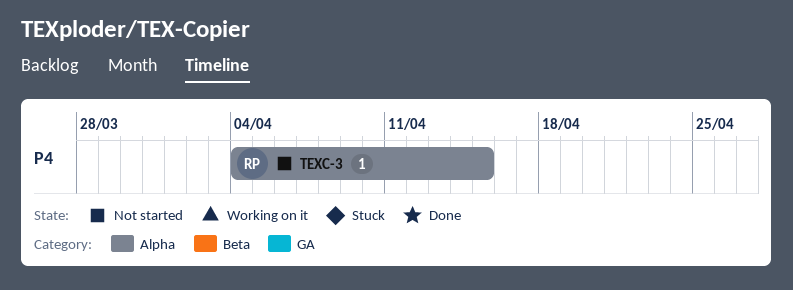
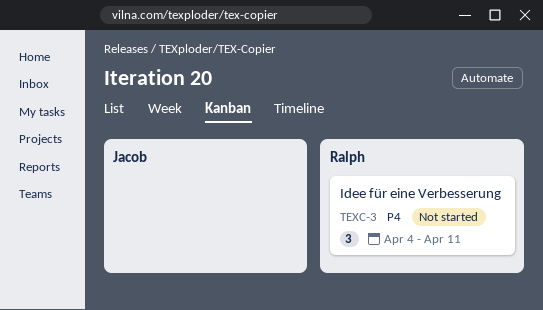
TEXC-3, estimate: 1 -> 3
TEXC-3, due: Apr 15 -> Apr 11

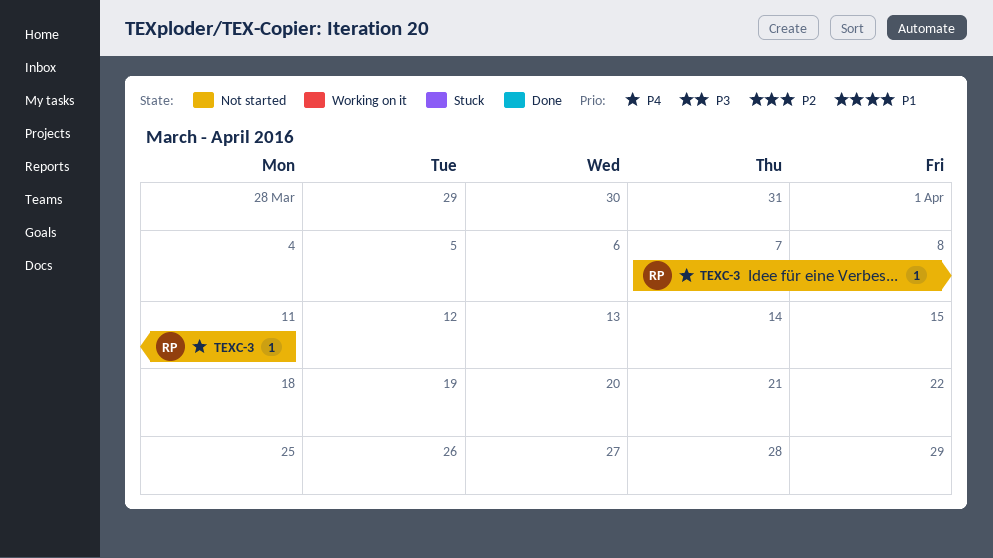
TEXC-3, estimate: 3 -> 1
TEXC-3, start: Apr 4 -> Apr 7

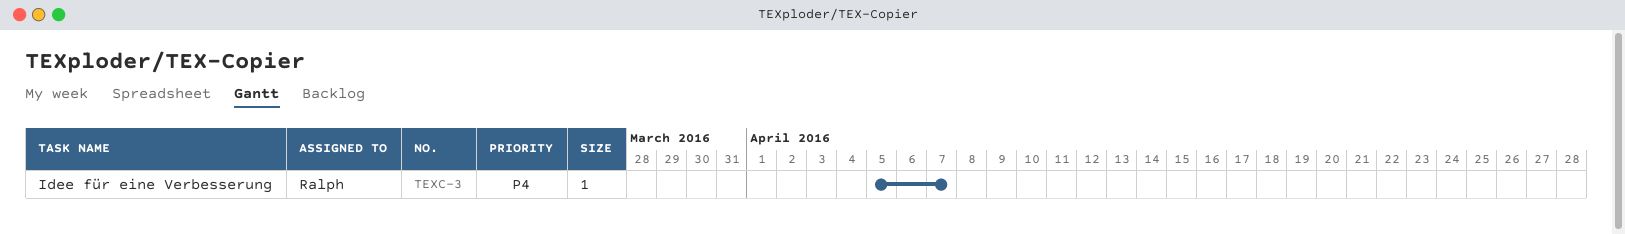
TEXC-3, start: Apr 7 -> Apr 5
TEXC-3, due: Apr 11 -> Apr 7

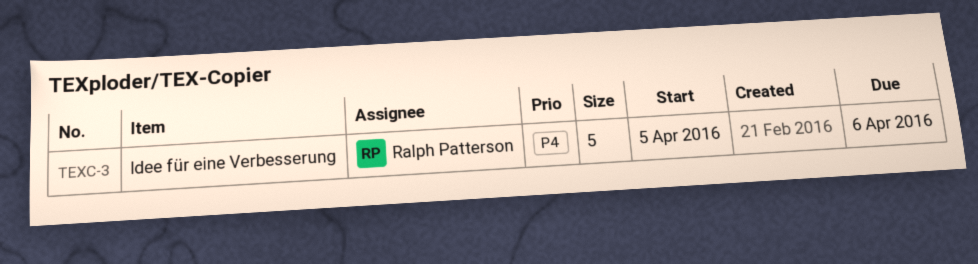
TEXC-3, estimate: 1 -> 5
TEXC-3, due: Apr 7 -> Apr 6

